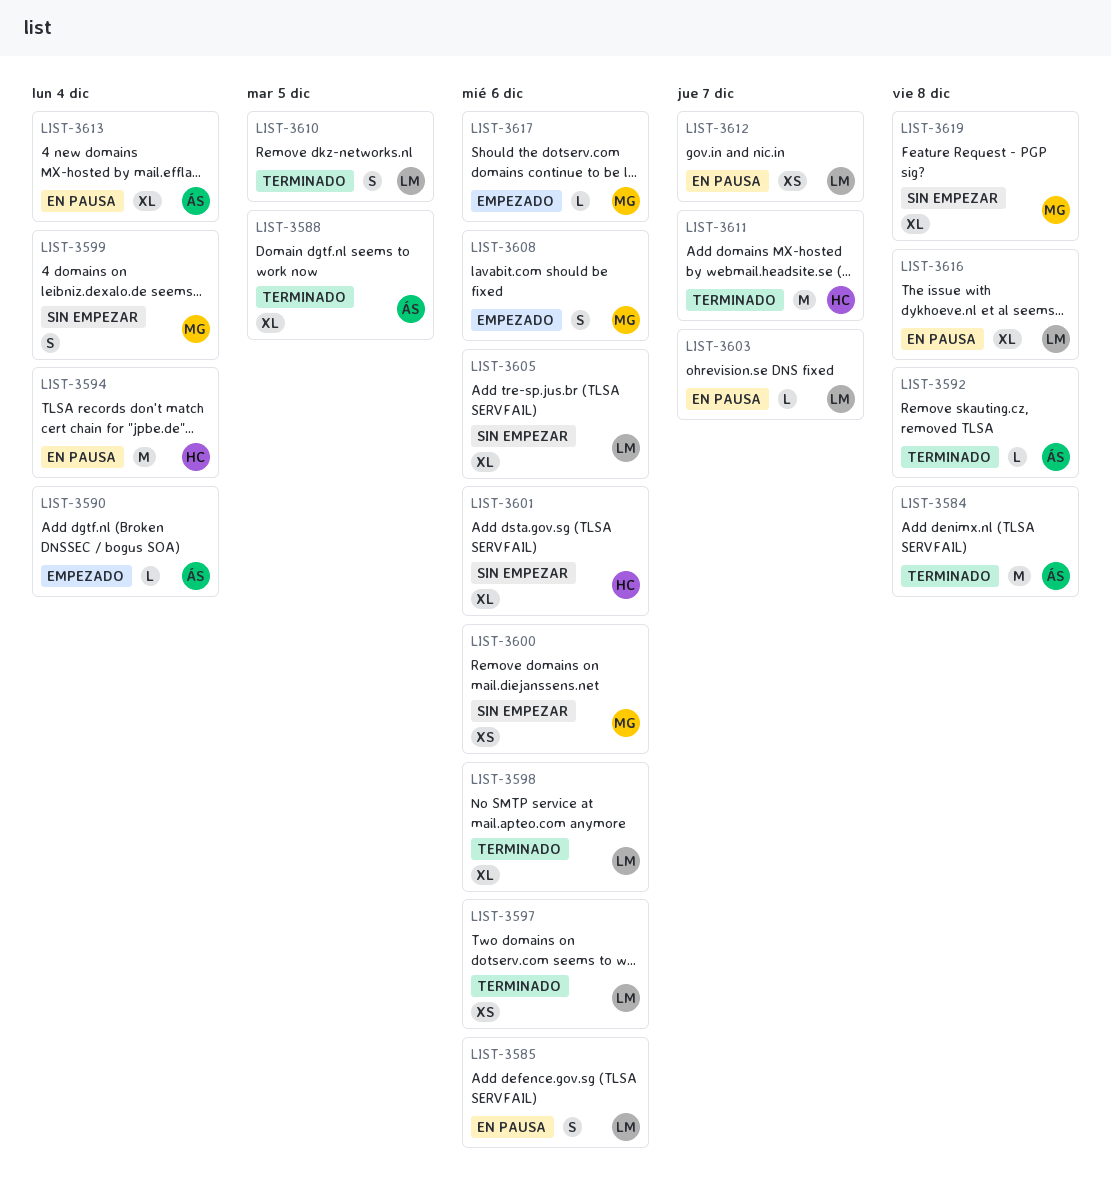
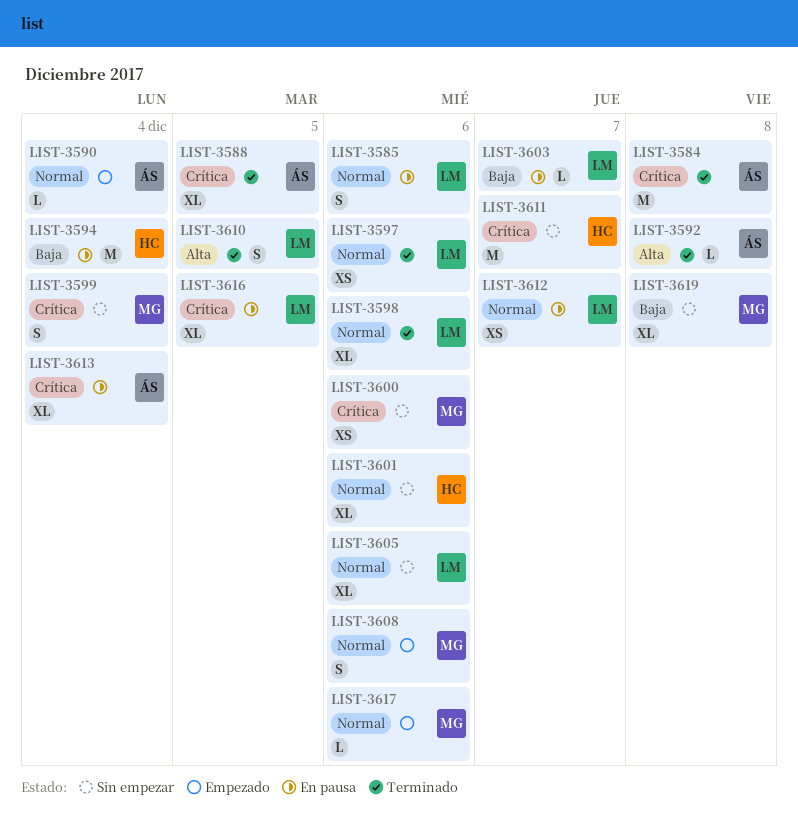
LIST-3611, status: Terminado -> Sin empezar
LIST-3616, due: Dec 8 -> Dec 5

